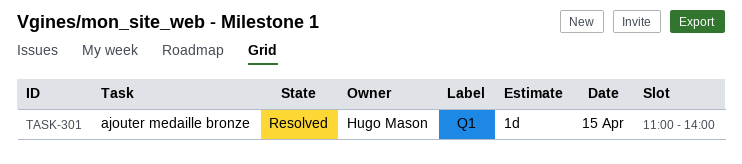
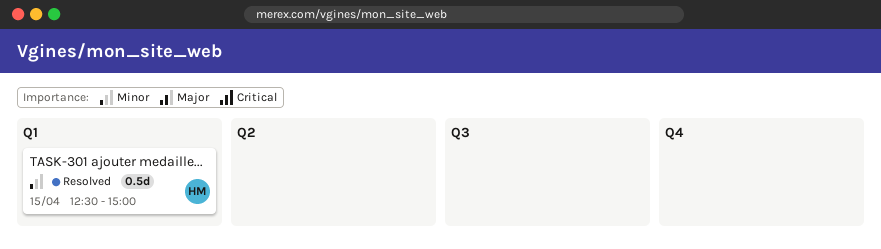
TASK-301, estimate: 1d -> 0.5d
TASK-301, begins: 11:00 -> 12:30
TASK-301, ends: 14:00 -> 15:00

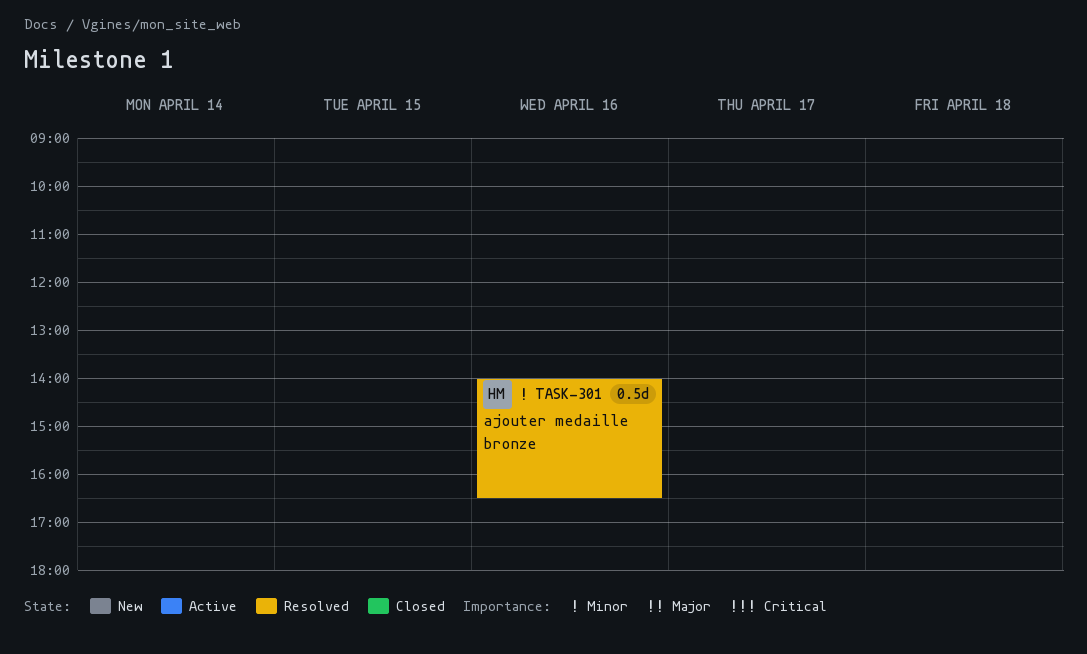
TASK-301, day: Apr 15 -> Apr 16
TASK-301, begins: 12:30 -> 14:00
TASK-301, ends: 15:00 -> 16:30

